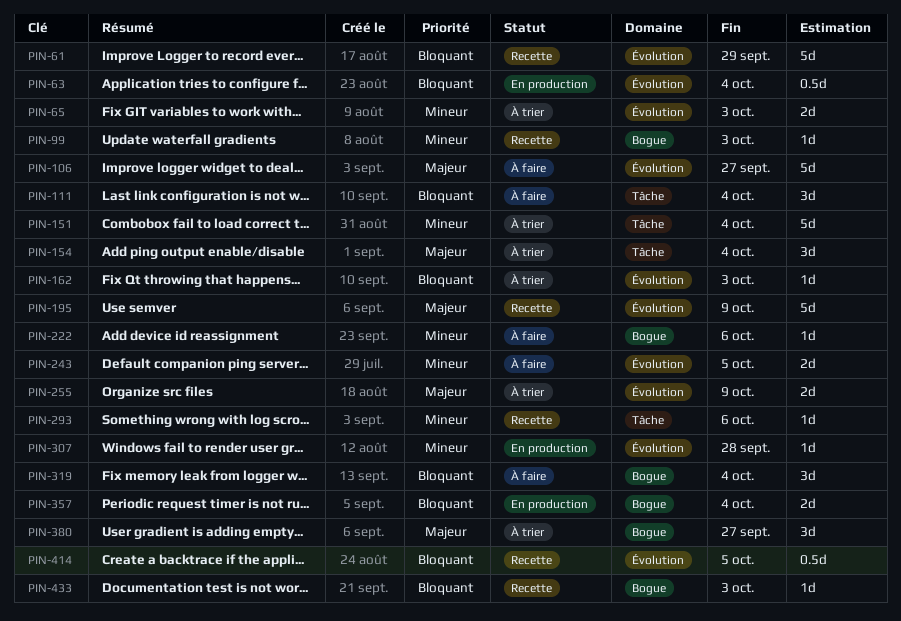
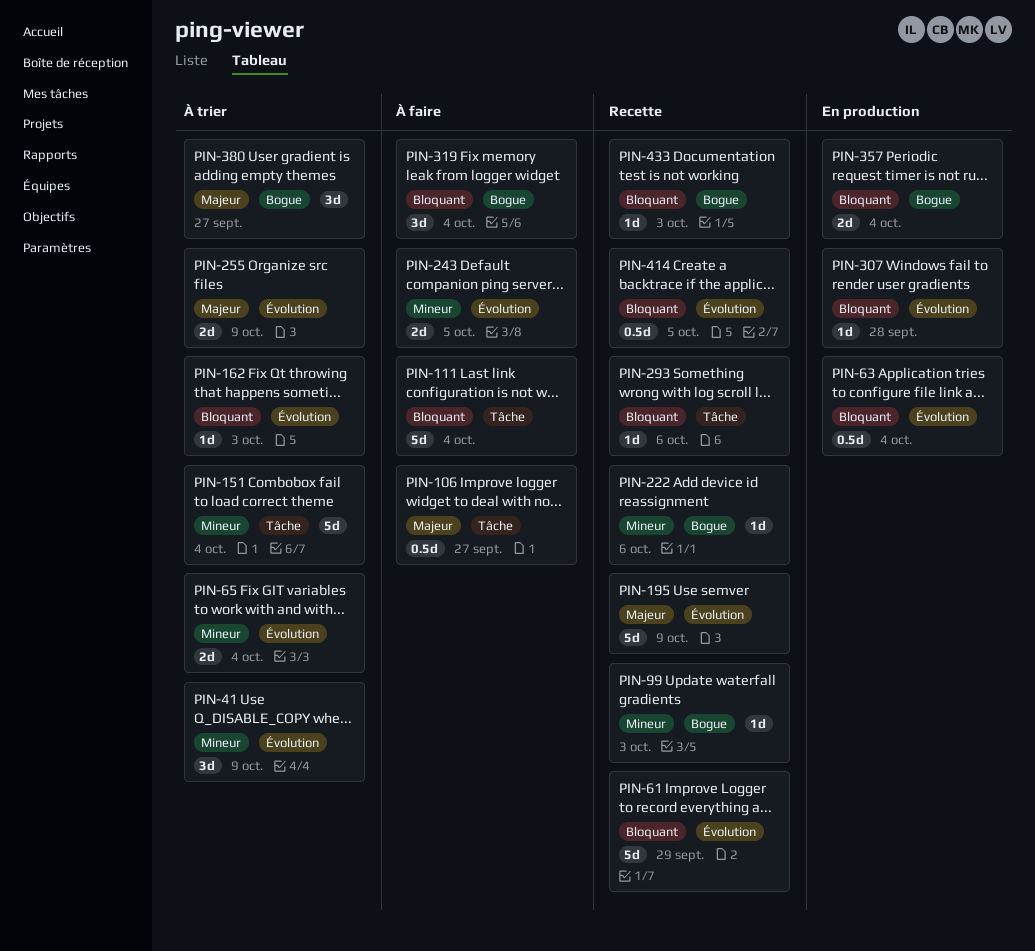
PIN-41: none -> present
PIN-65, due: Oct 3 -> Oct 4
PIN-106, label: Évolution -> Tâche
PIN-106, estimate: 5d -> 0.5d
PIN-111, estimate: 3d -> 5d
PIN-154: present -> none
PIN-222, status: À faire -> Recette
PIN-293, priority: Mineur -> Bloquant
PIN-307, priority: Mineur -> Bloquant

